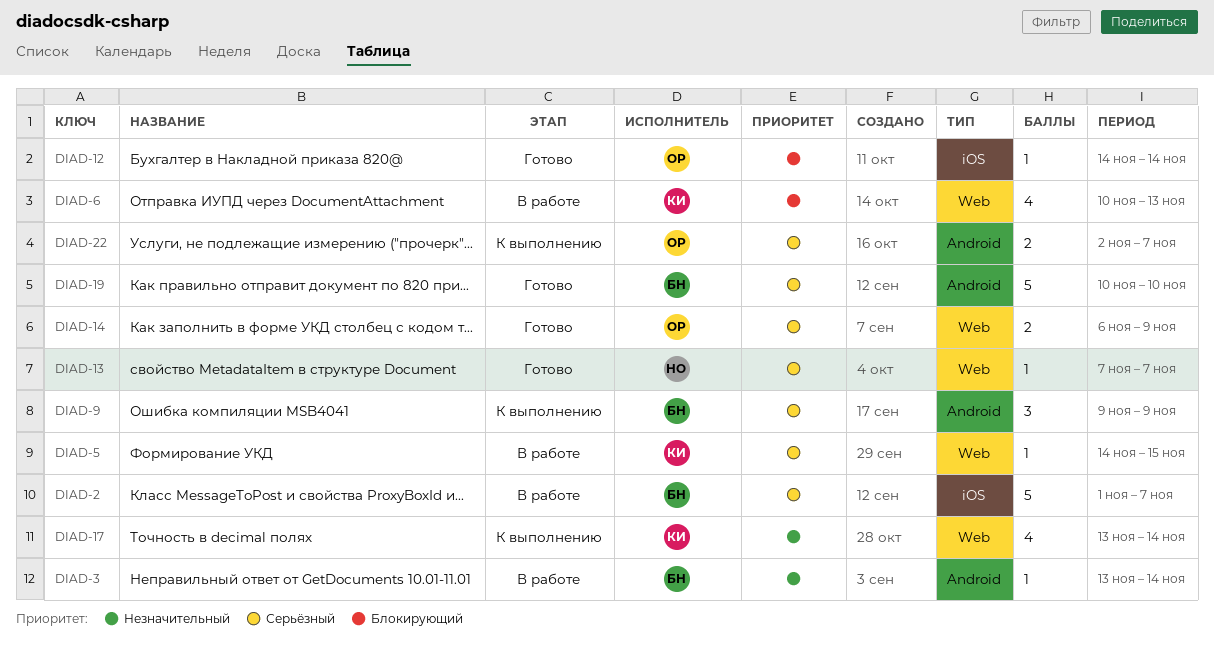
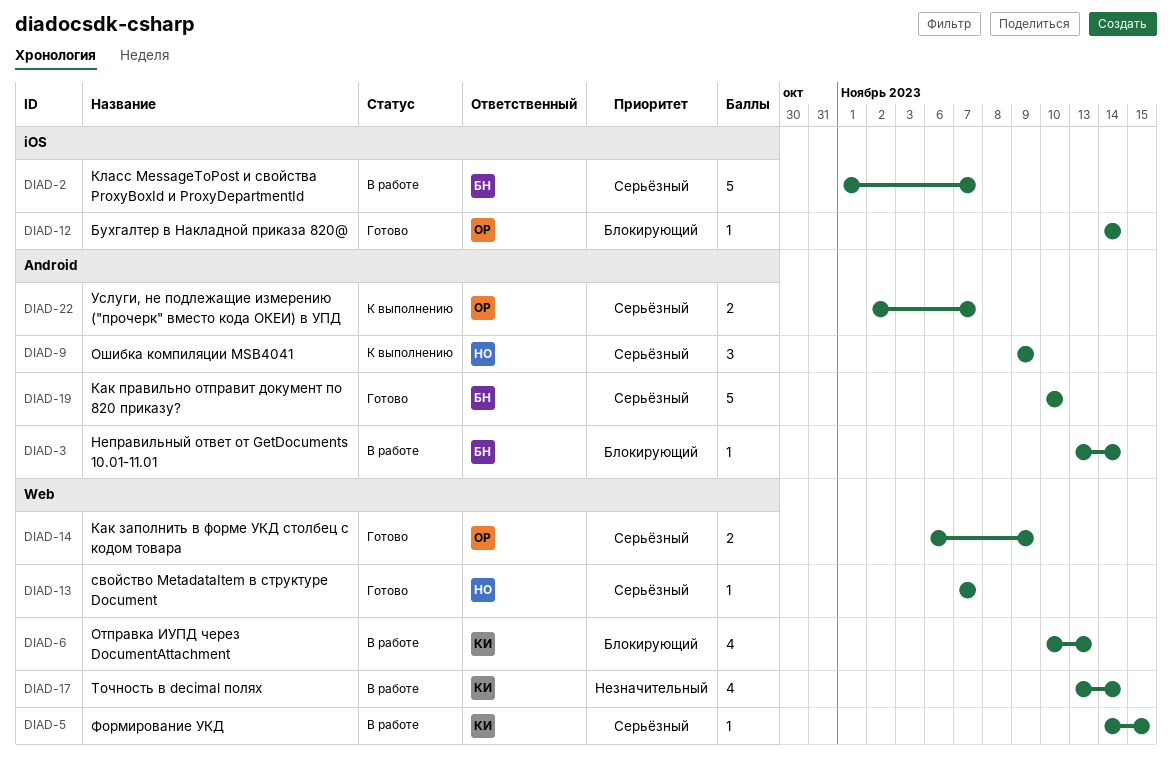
DIAD-3, priority: Незначительный -> Блокирующий
DIAD-9, owner: БН -> НО
DIAD-17, status: К выполнению -> В работе

